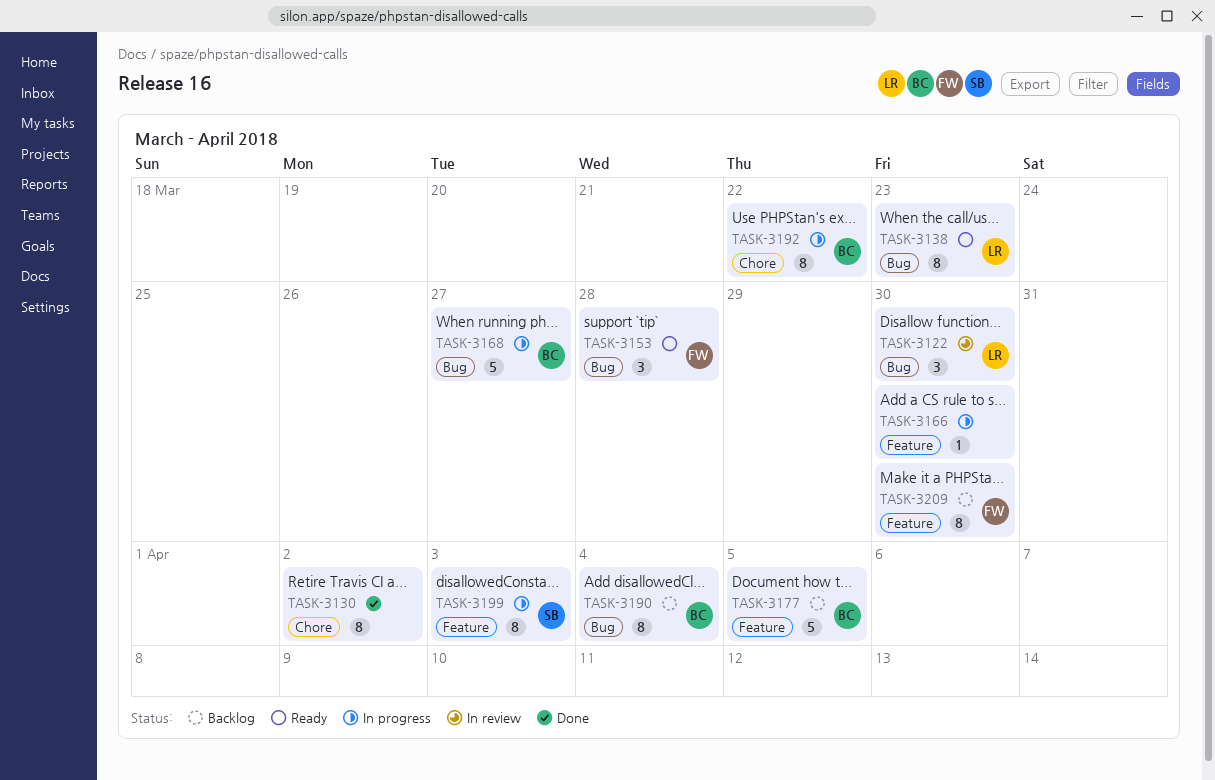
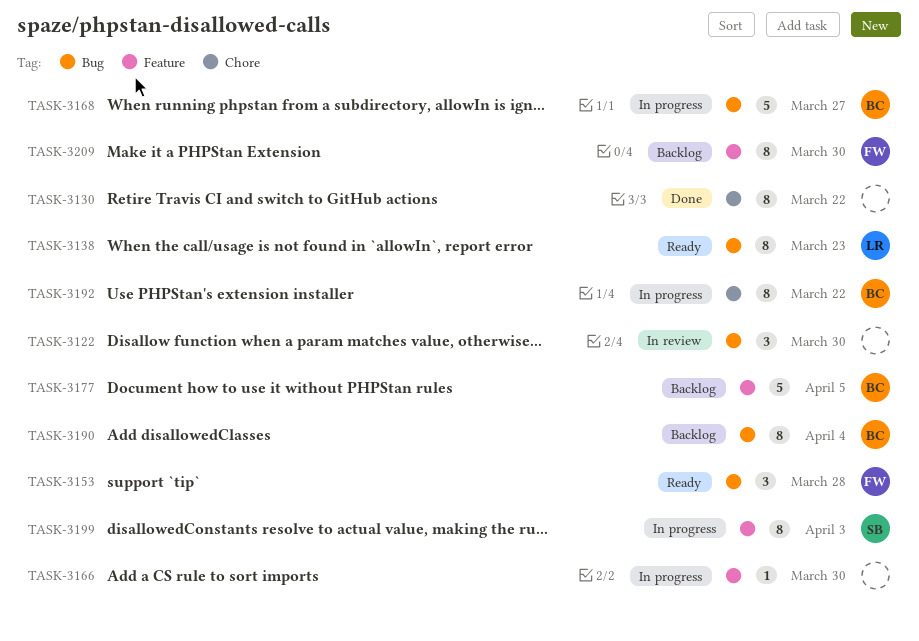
TASK-3122, owner: LR -> none
TASK-3130, due: Apr 2 -> Mar 22

